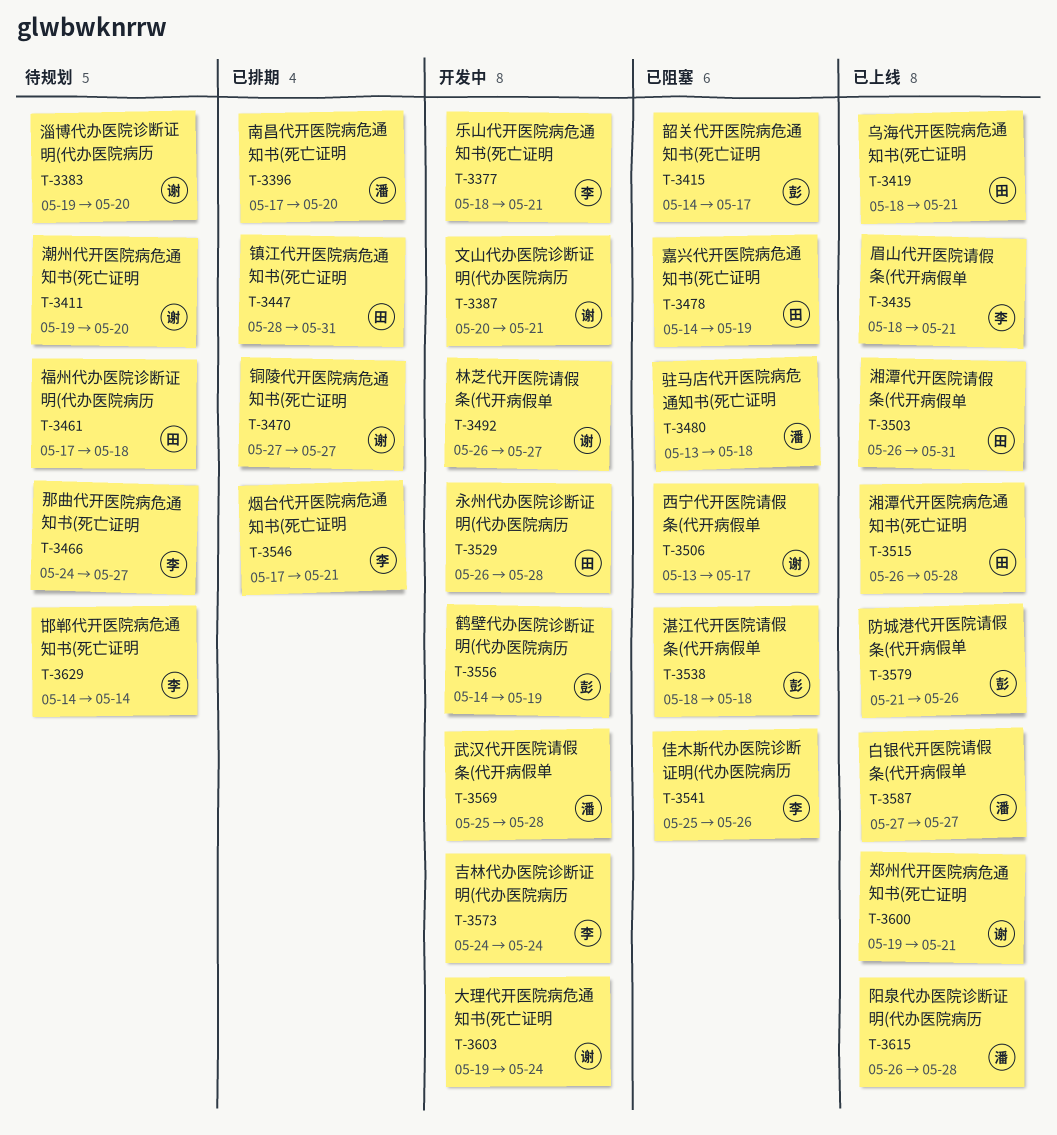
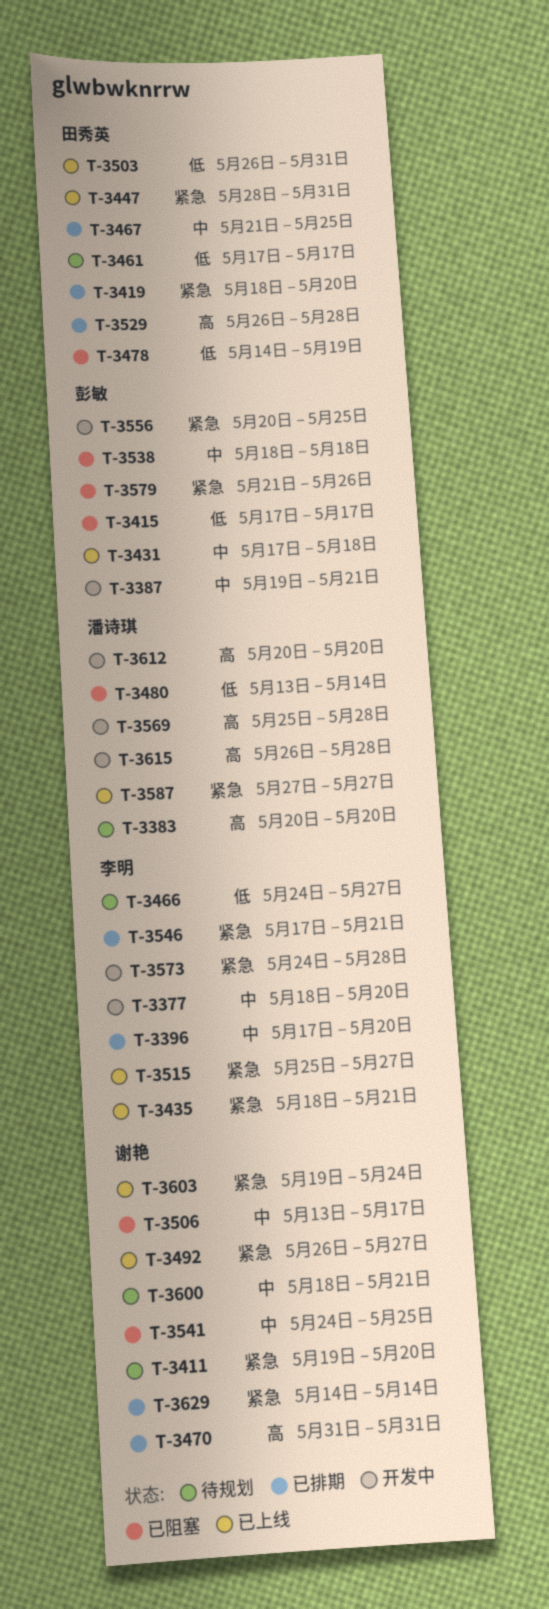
T-3377, due: May 21 -> May 20
T-3383, owner: 谢艳 -> 潘诗琪
T-3383, start: May 19 -> May 20
T-3387, owner: 谢艳 -> 彭敏
T-3387, start: May 20 -> May 19
T-3396, owner: 潘诗琪 -> 李明
T-3415, start: May 14 -> May 17
T-3419, status: 已上线 -> 已排期
T-3419, due: May 21 -> May 20
T-3431: none -> present
T-3447, status: 已排期 -> 已上线
T-3461, due: May 18 -> May 17
T-3467: none -> present
T-3470, start: May 27 -> May 31
T-3470, due: May 27 -> May 31
T-3480, due: May 18 -> May 14
T-3492, status: 开发中 -> 已上线
T-3515, owner: 田秀英 -> 李明
T-3515, start: May 26 -> May 25
T-3515, due: May 28 -> May 27
T-3529, status: 开发中 -> 已排期
T-3541, owner: 李明 -> 谢艳
T-3541, start: May 25 -> May 24
T-3541, due: May 26 -> May 25
T-3556, start: May 14 -> May 20
T-3556, due: May 19 -> May 25
T-3573, due: May 24 -> May 28
T-3579, status: 已上线 -> 已阻塞
T-3600, status: 已上线 -> 待规划
T-3600, start: May 19 -> May 18
T-3603, status: 开发中 -> 已上线
T-3612: none -> present
T-3615, status: 已上线 -> 开发中
T-3629, status: 待规划 -> 已排期
T-3629, owner: 李明 -> 谢艳

